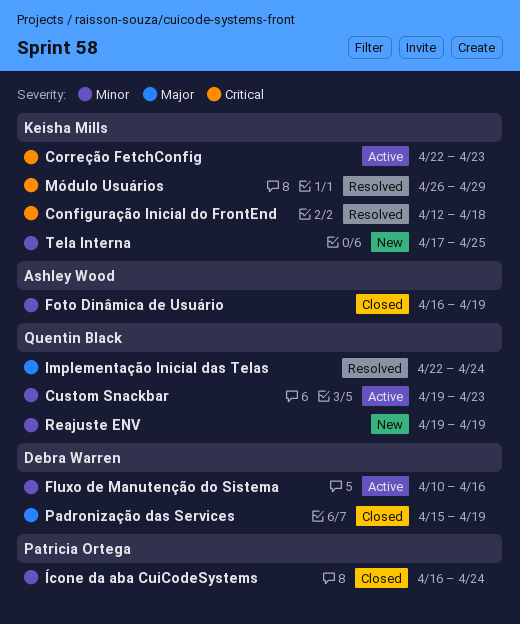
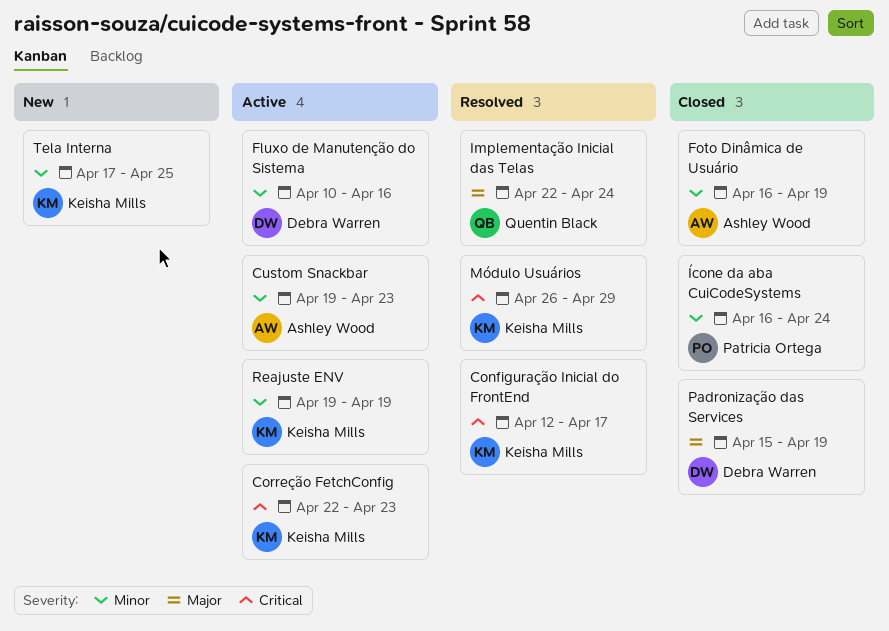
Configuração Inicial do FrontEnd, due: Apr 18 -> Apr 17
Custom Snackbar, owner: Quentin Black -> Ashley Wood
Reajuste ENV, status: New -> Active
Reajuste ENV, owner: Quentin Black -> Keisha Mills

